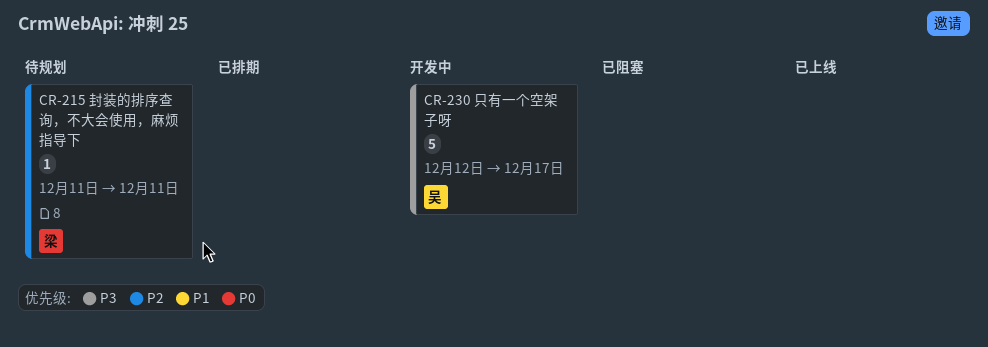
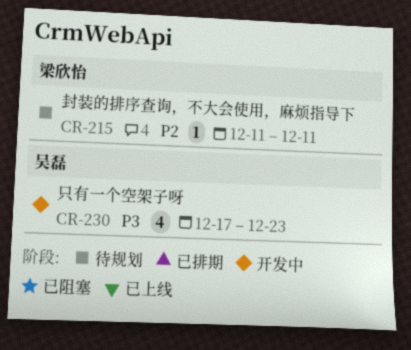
CR-230, estimate: 5 -> 4
CR-230, start: Dec 12 -> Dec 17
CR-230, due: Dec 17 -> Dec 23

